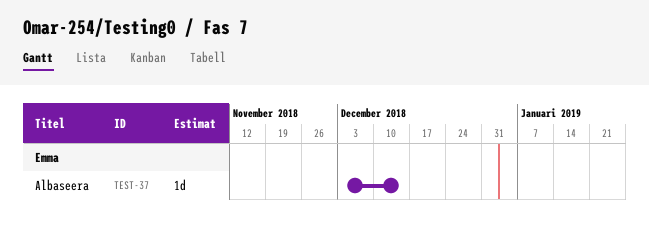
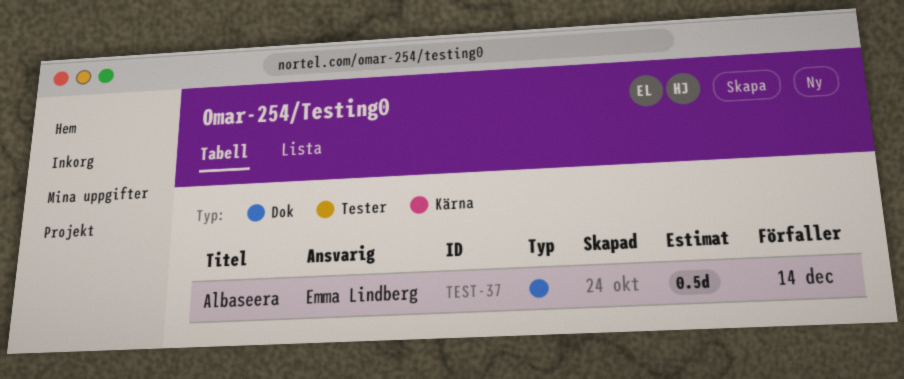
TEST-37, estimate: 1d -> 0.5d

